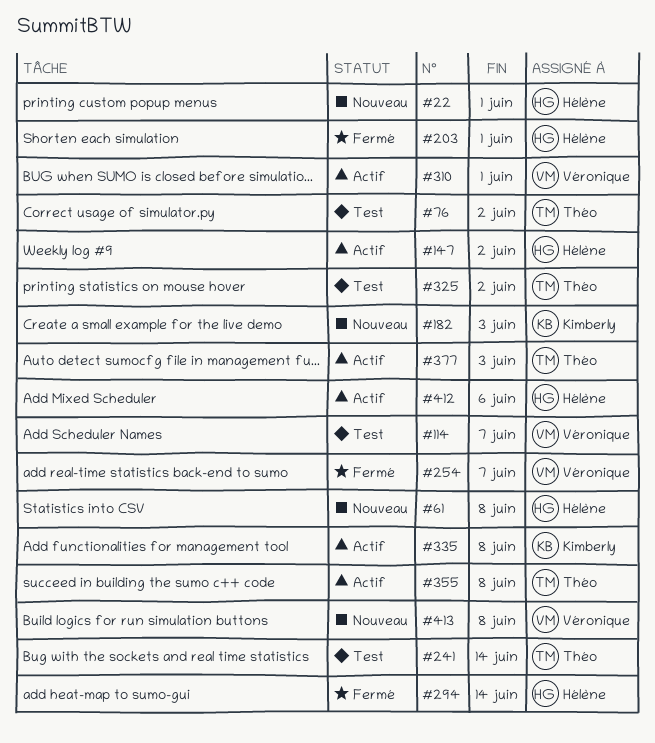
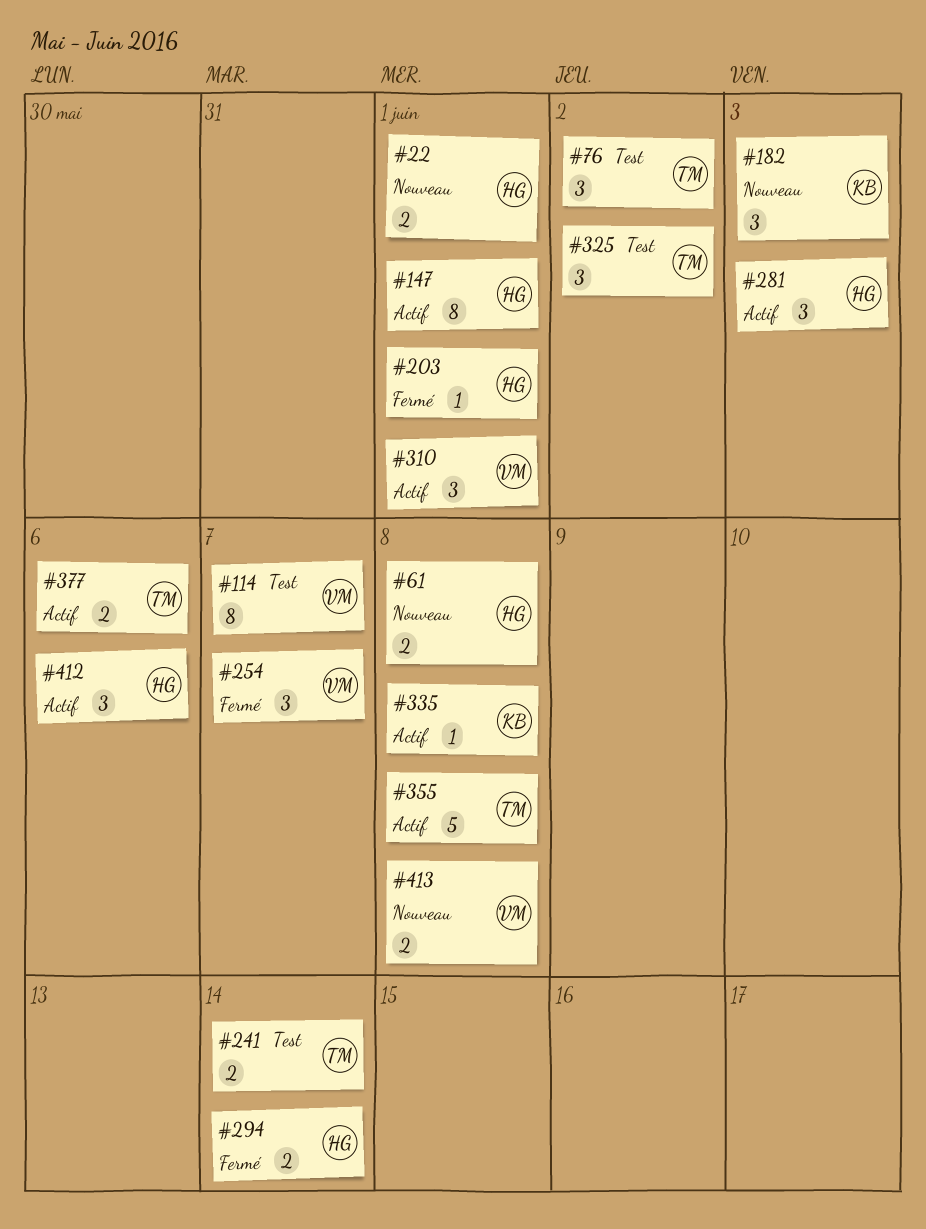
#147, due: Jun 2 -> Jun 1
#281: none -> present
#377, due: Jun 3 -> Jun 6

